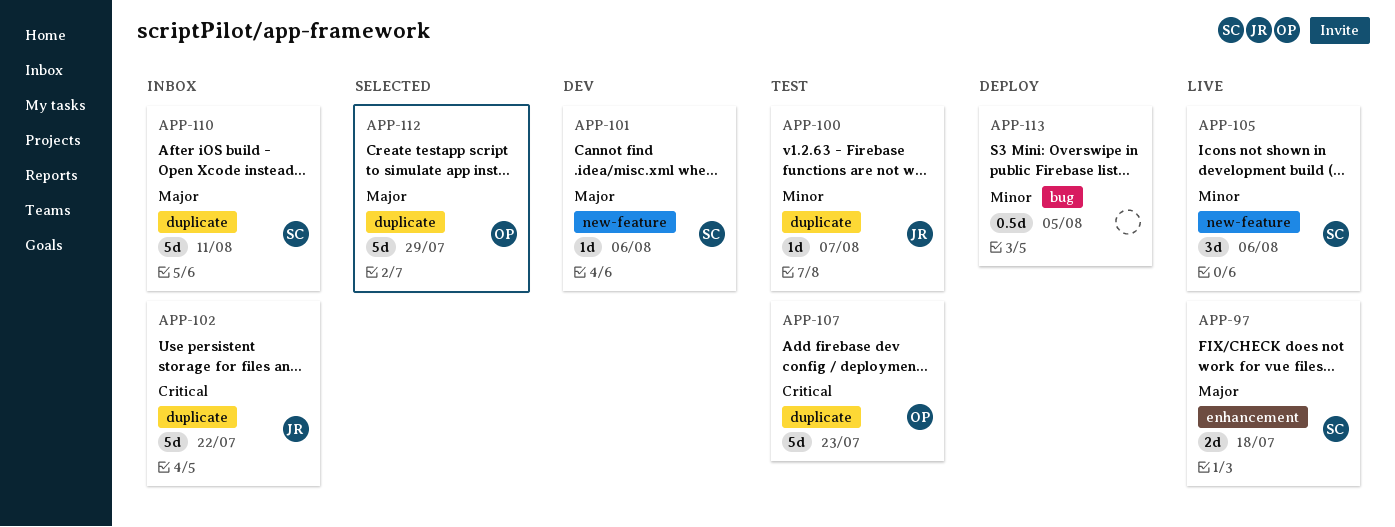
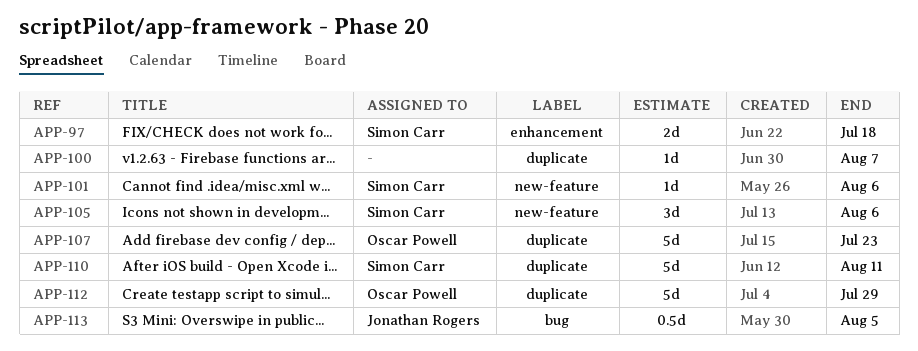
APP-100, owner: Jonathan Rogers -> none
APP-102: present -> none
APP-113, owner: none -> Jonathan Rogers

